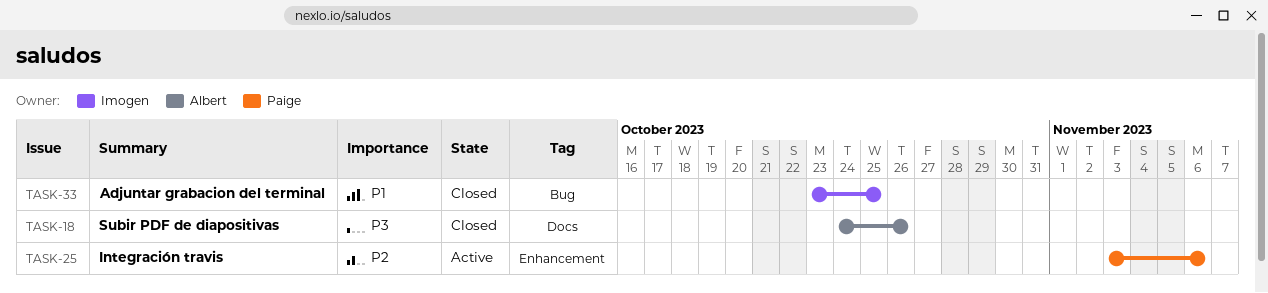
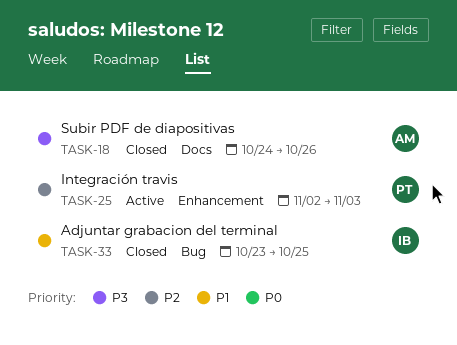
TASK-25, start: Nov 3 -> Nov 2
TASK-25, due: Nov 6 -> Nov 3

